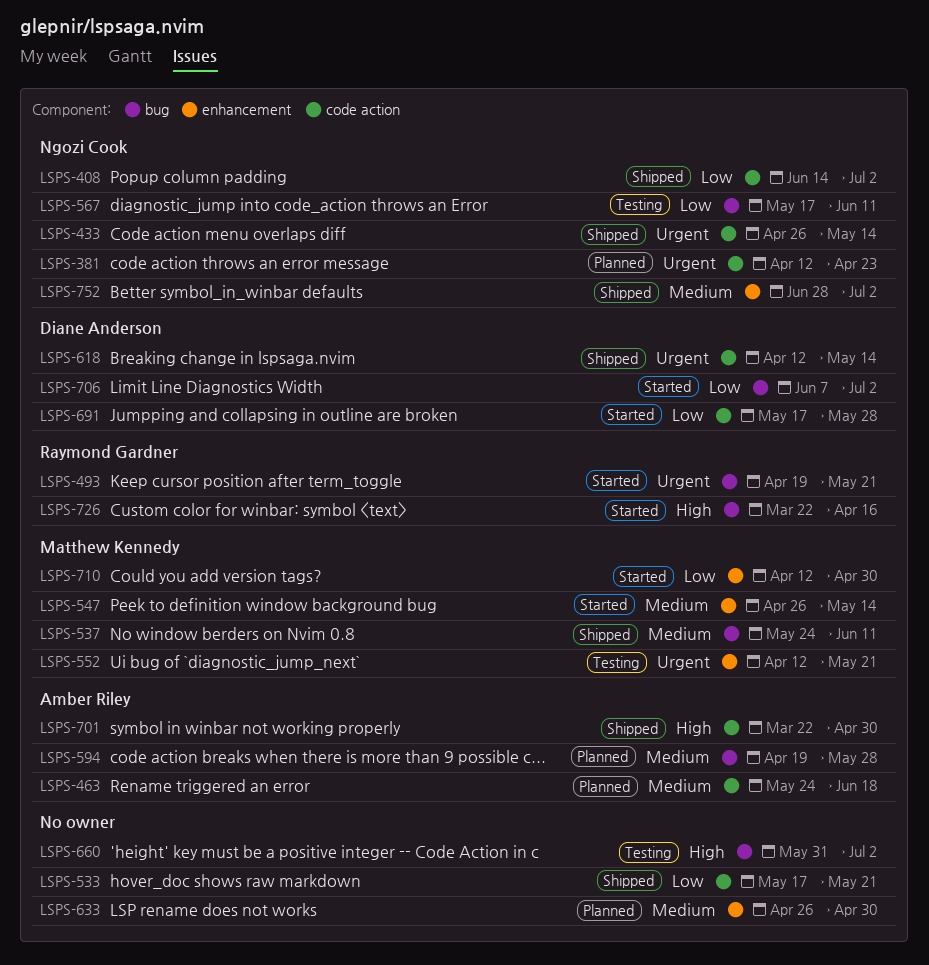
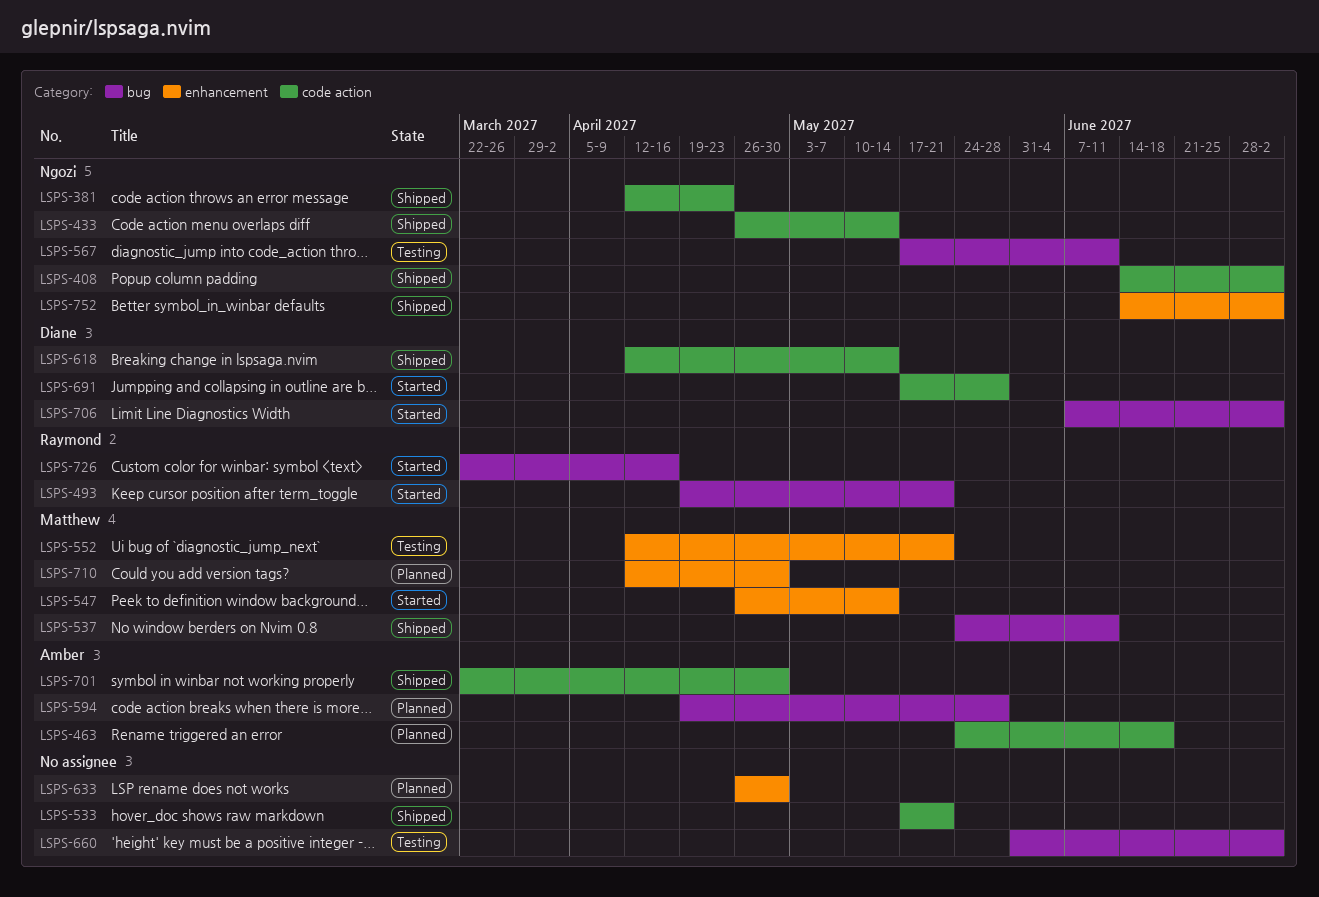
LSPS-381, status: Planned -> Shipped
LSPS-710, status: Started -> Planned
LSPS-752, start: Jun 28 -> Jun 14

